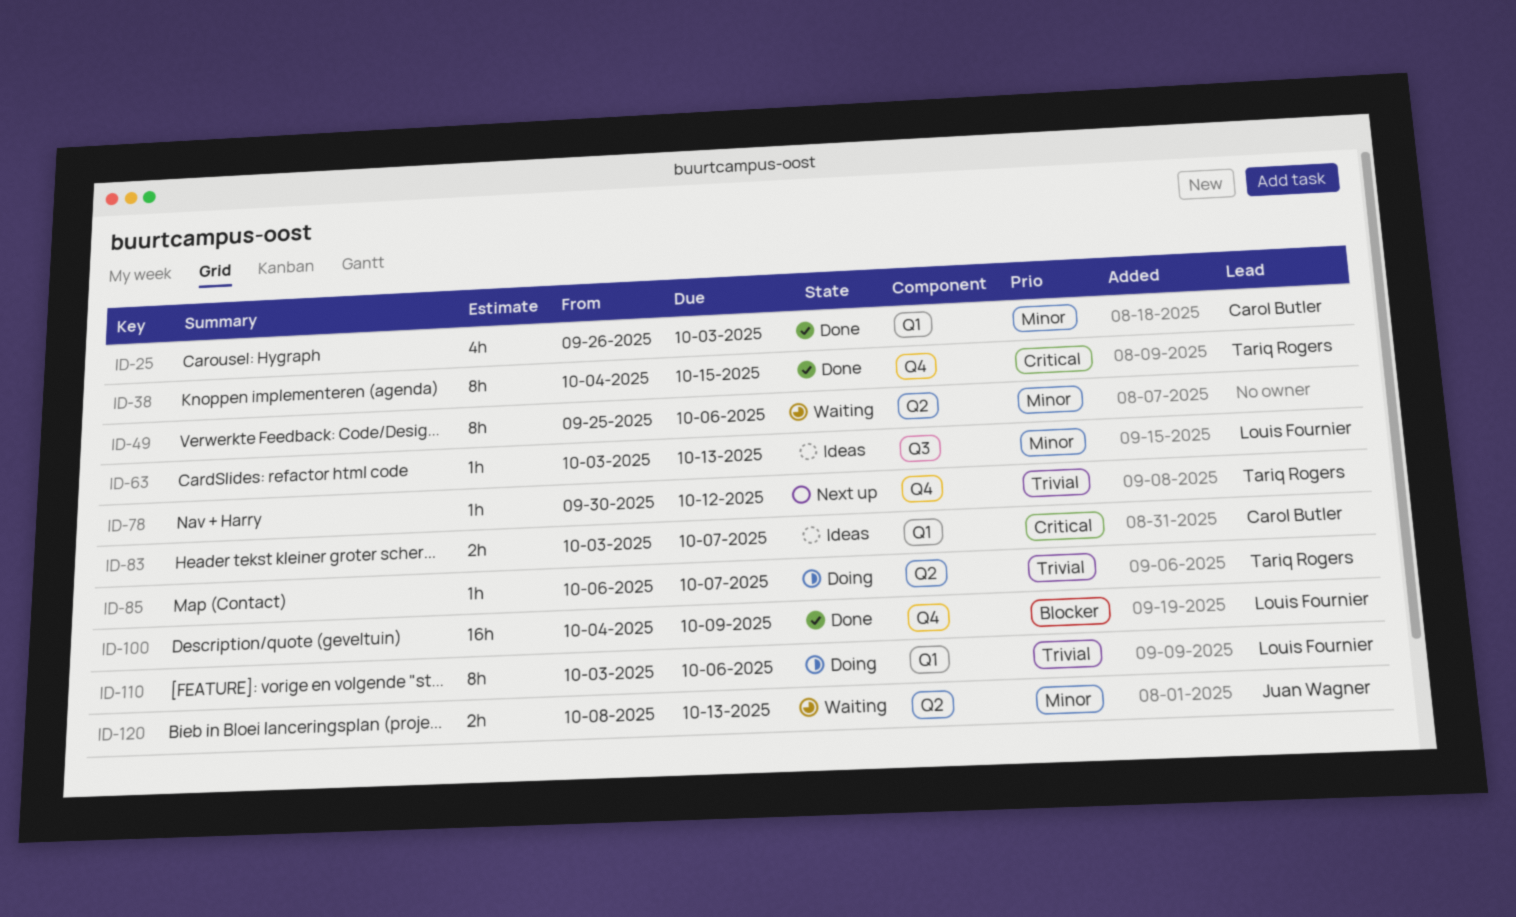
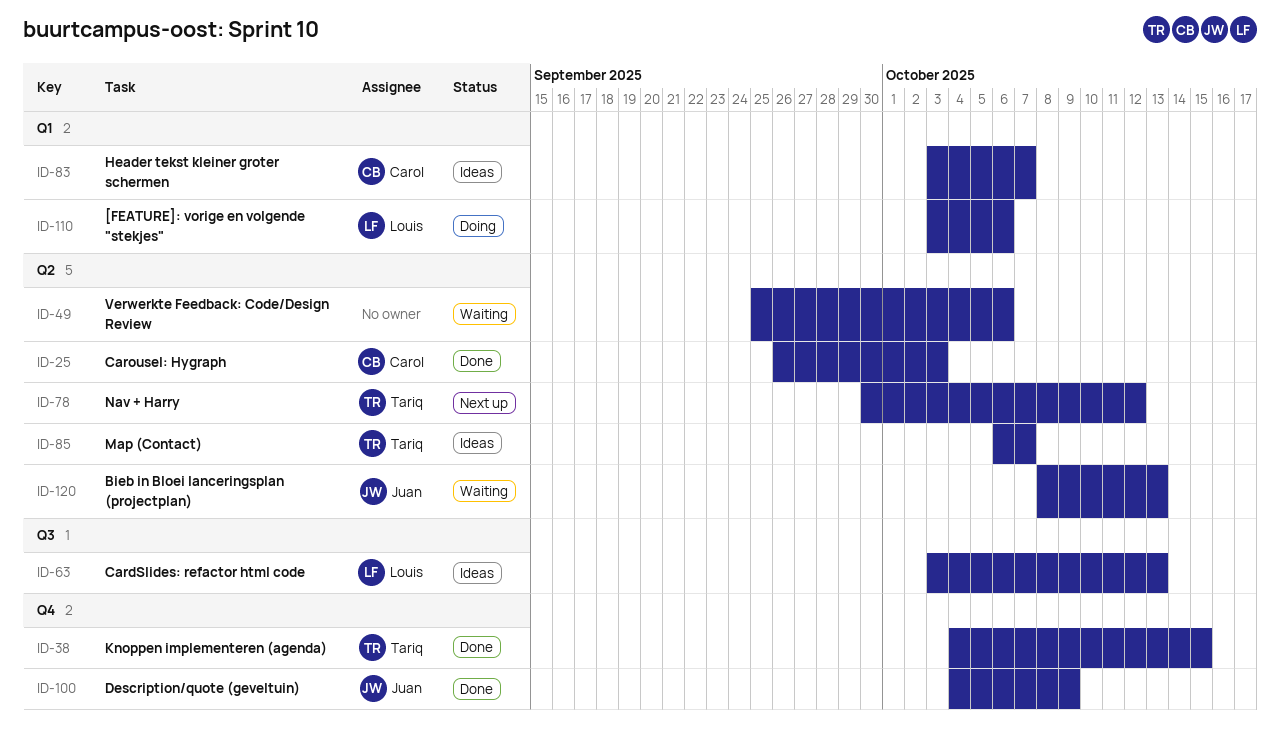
ID-25, label: Q1 -> Q2
ID-78, label: Q4 -> Q2
ID-85, status: Doing -> Ideas
ID-100, owner: Louis Fournier -> Juan Wagner

